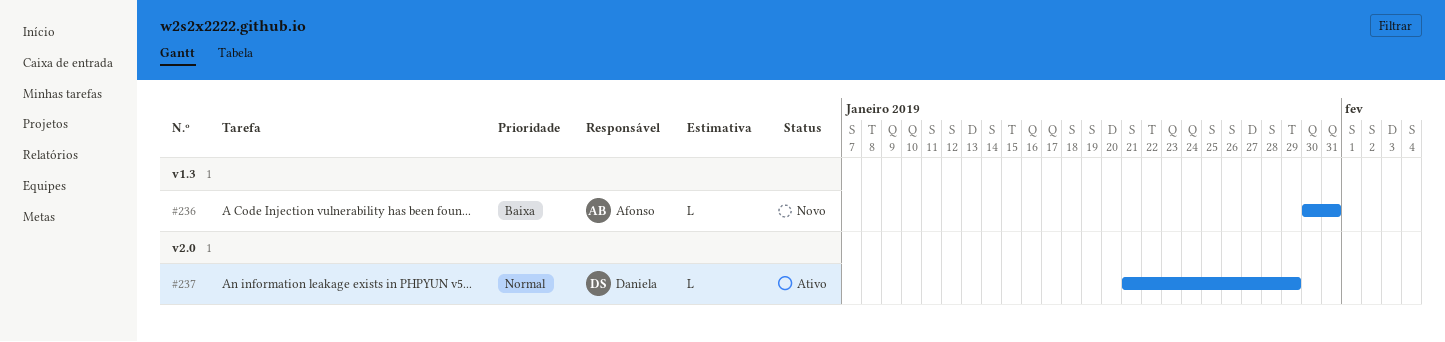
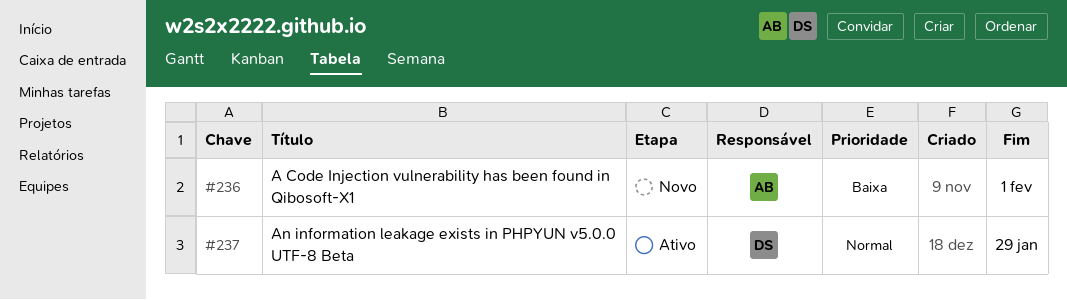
#236, due: Jan 31 -> Feb 1

